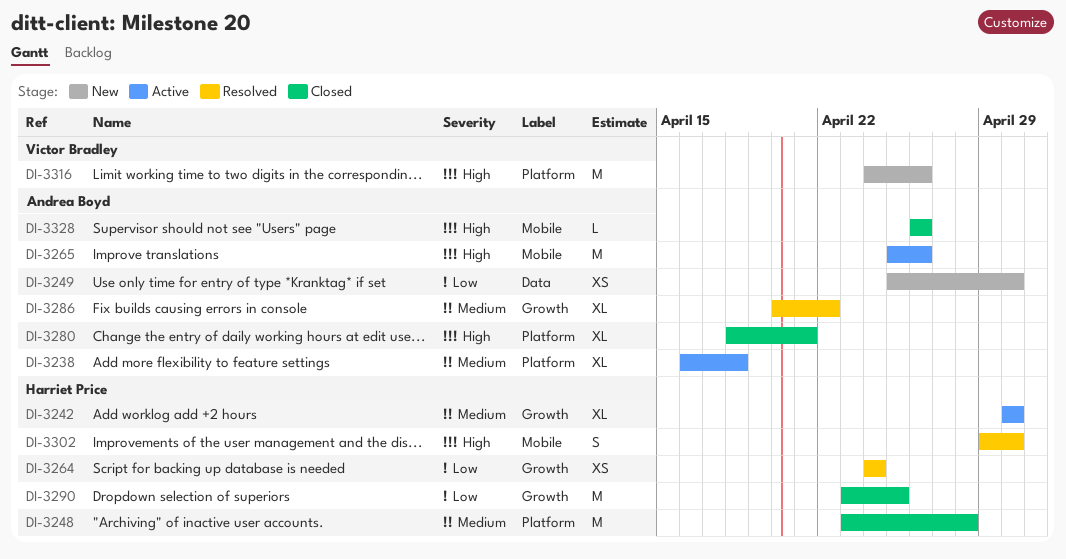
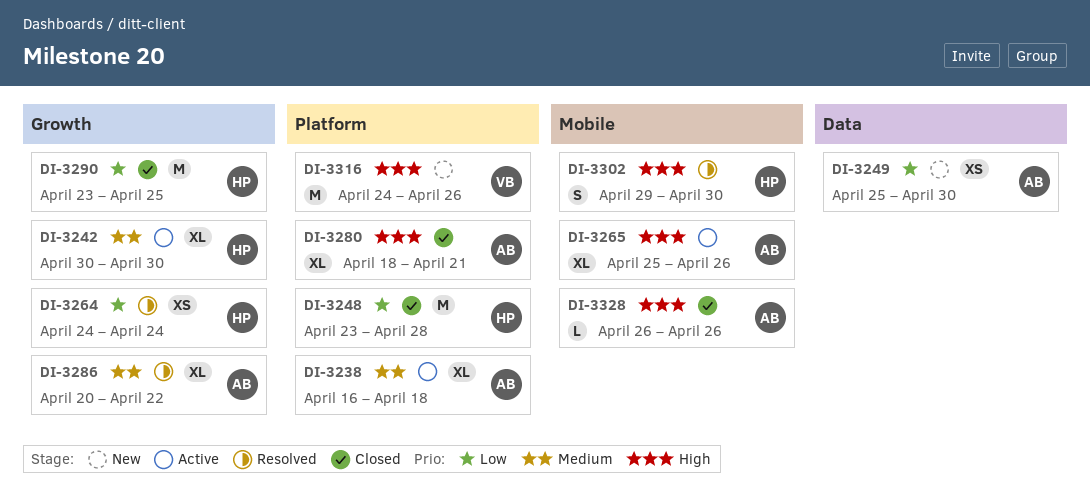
DI-3248, priority: Medium -> Low
DI-3265, estimate: M -> XL

